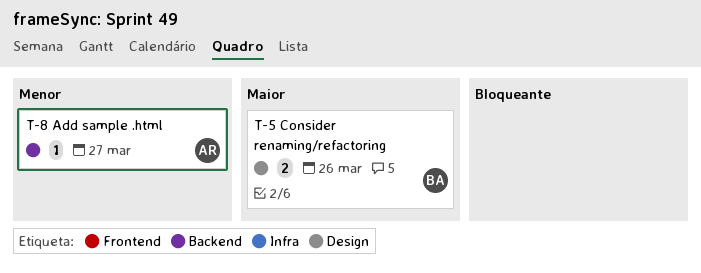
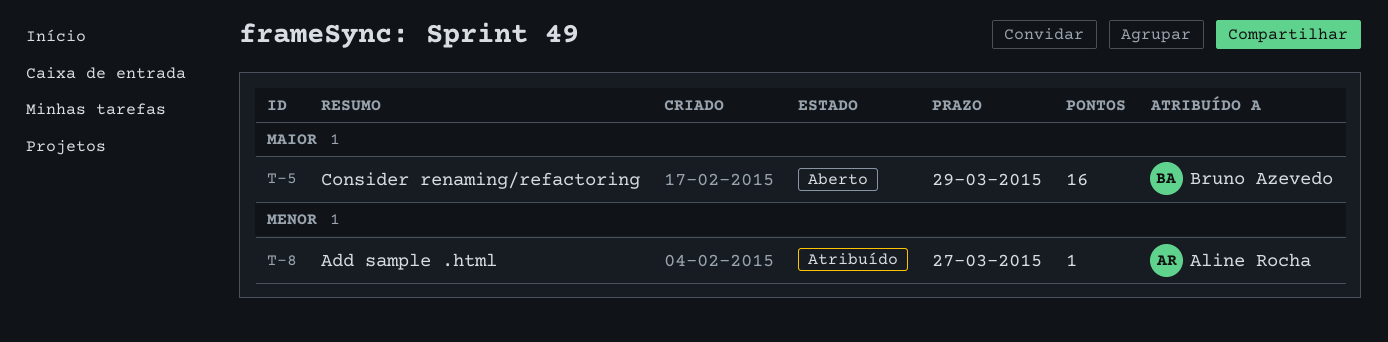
T-5, estimate: 2 -> 16
T-5, due: Mar 26 -> Mar 29

